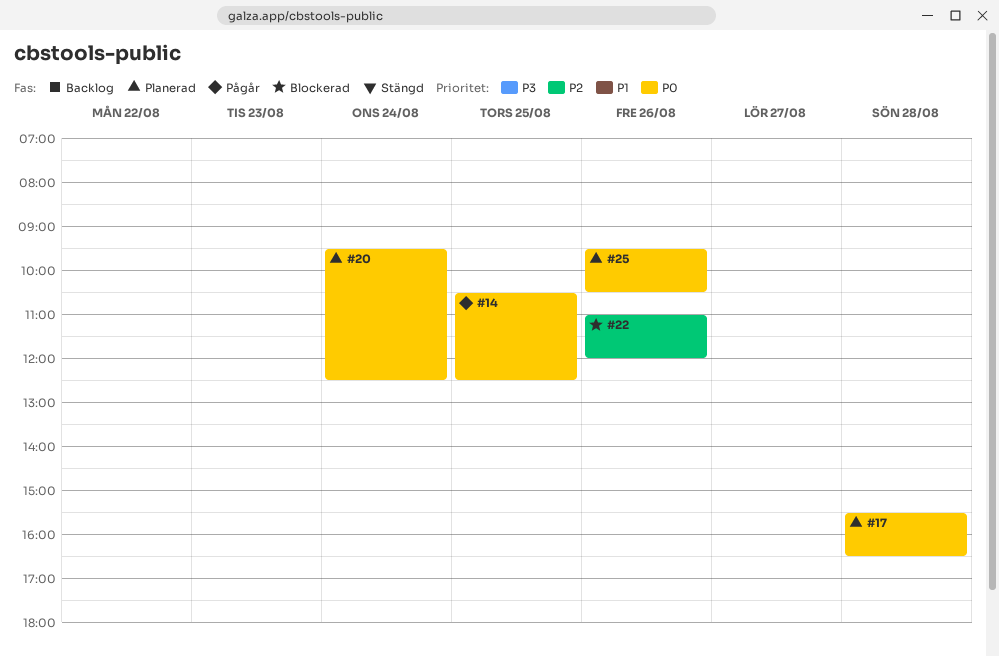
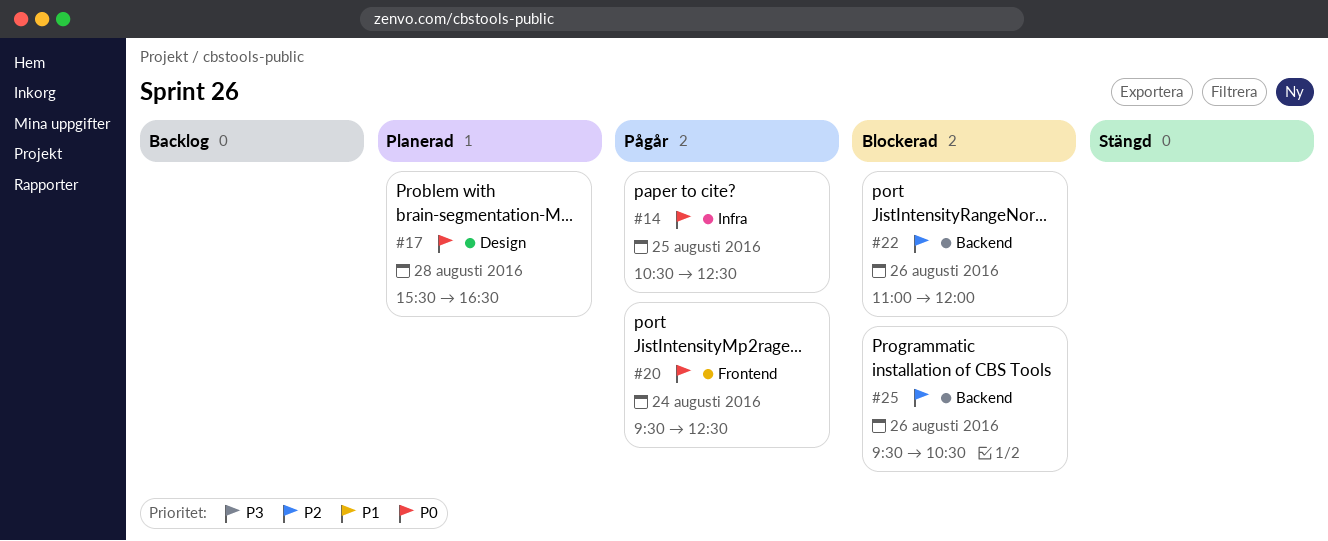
#20, status: Planerad -> Pågår
#25, status: Planerad -> Blockerad
#25, priority: P0 -> P2

